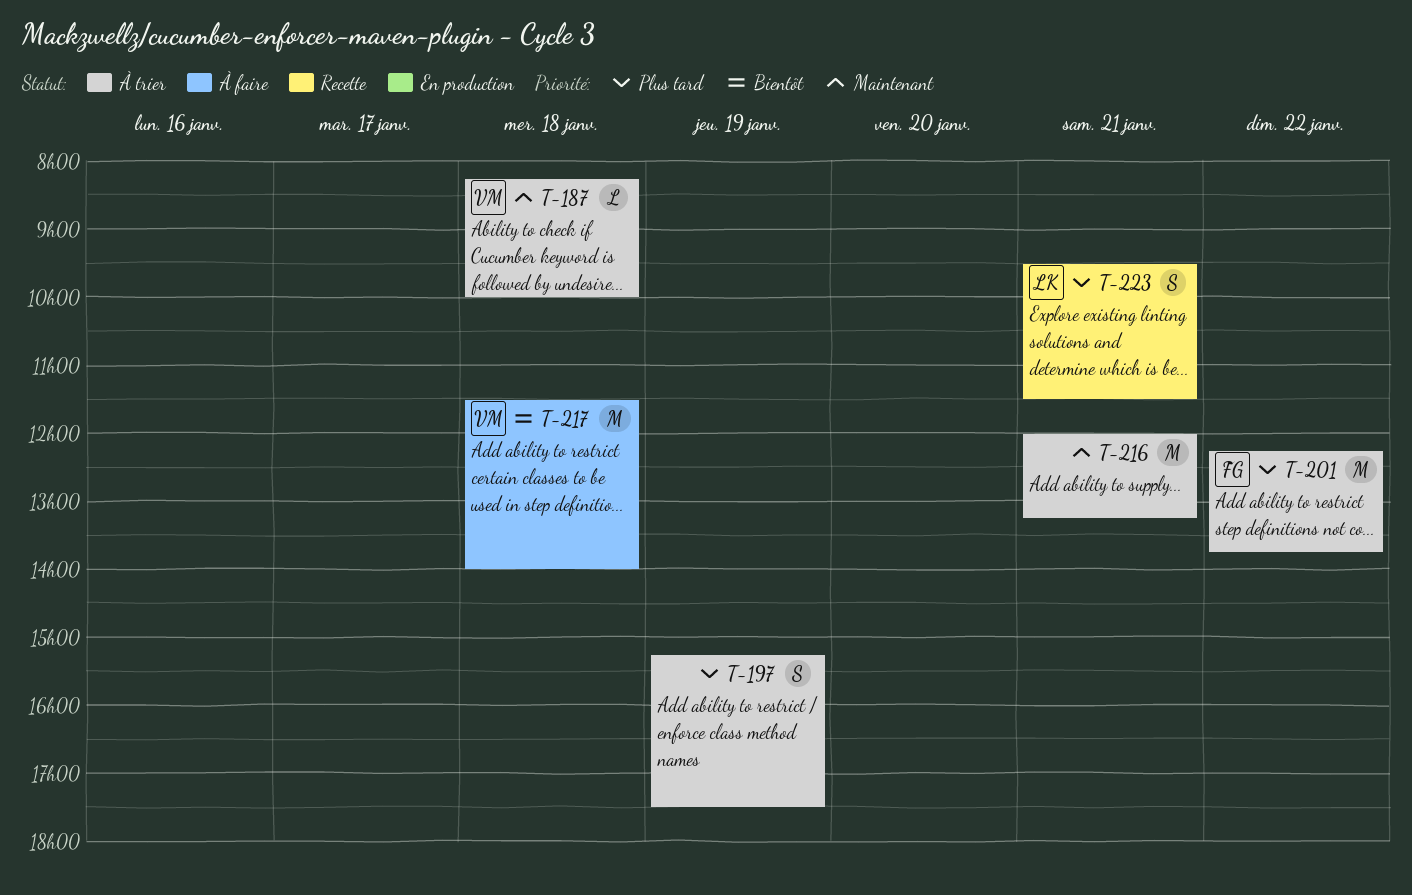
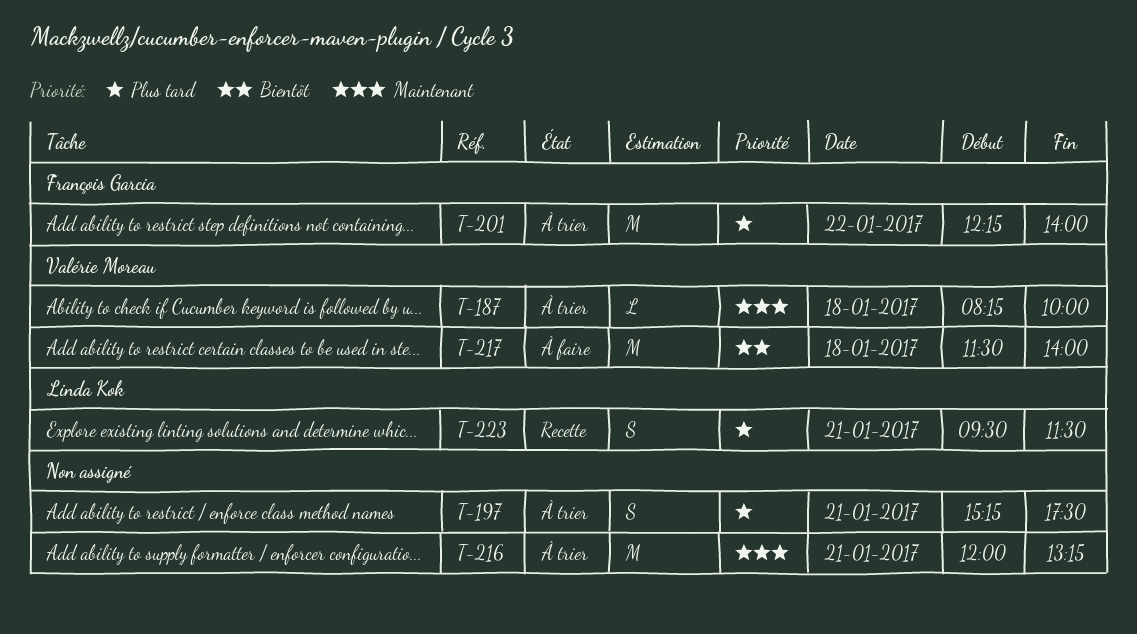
T-197, day: Jan 19 -> Jan 21
T-201, ends: 13:45 -> 14:00

